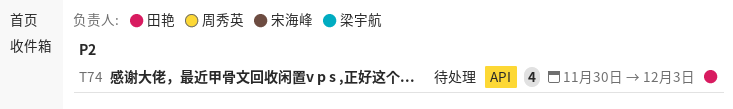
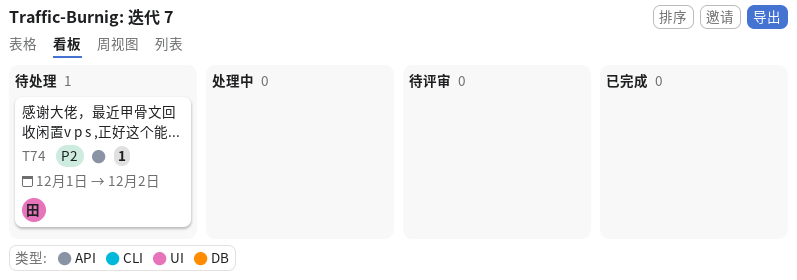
T74, estimate: 4 -> 1
T74, start: Nov 30 -> Dec 1
T74, due: Dec 3 -> Dec 2

